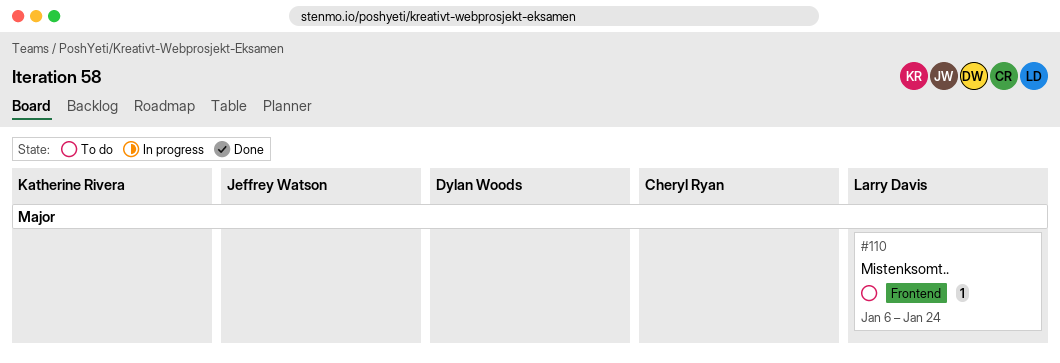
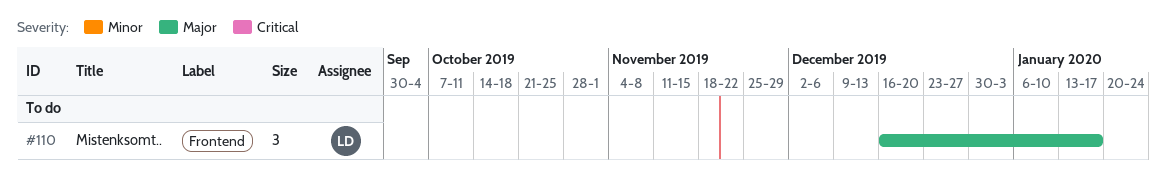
#110, estimate: 1 -> 3
#110, start: Jan 6 -> Dec 16
#110, due: Jan 24 -> Jan 17

